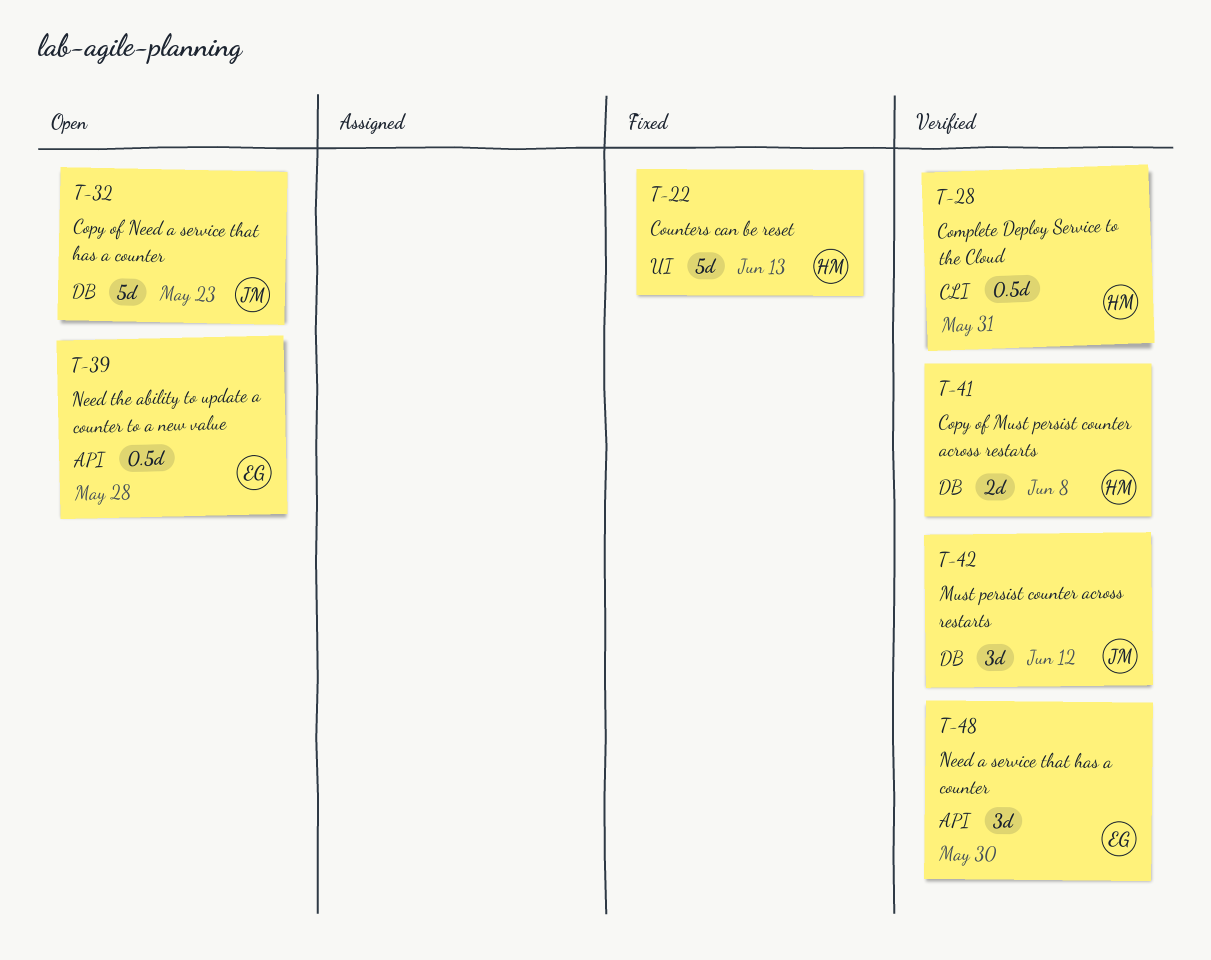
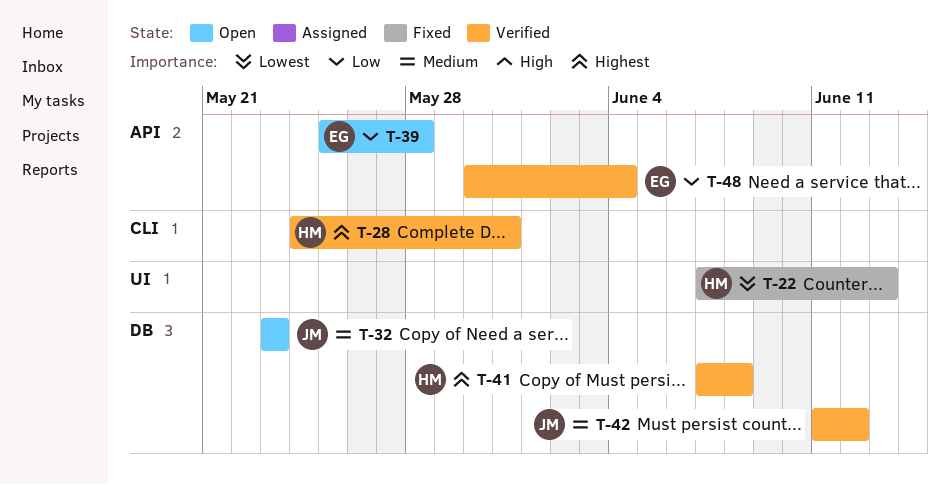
T-48, due: May 30 -> Jun 4

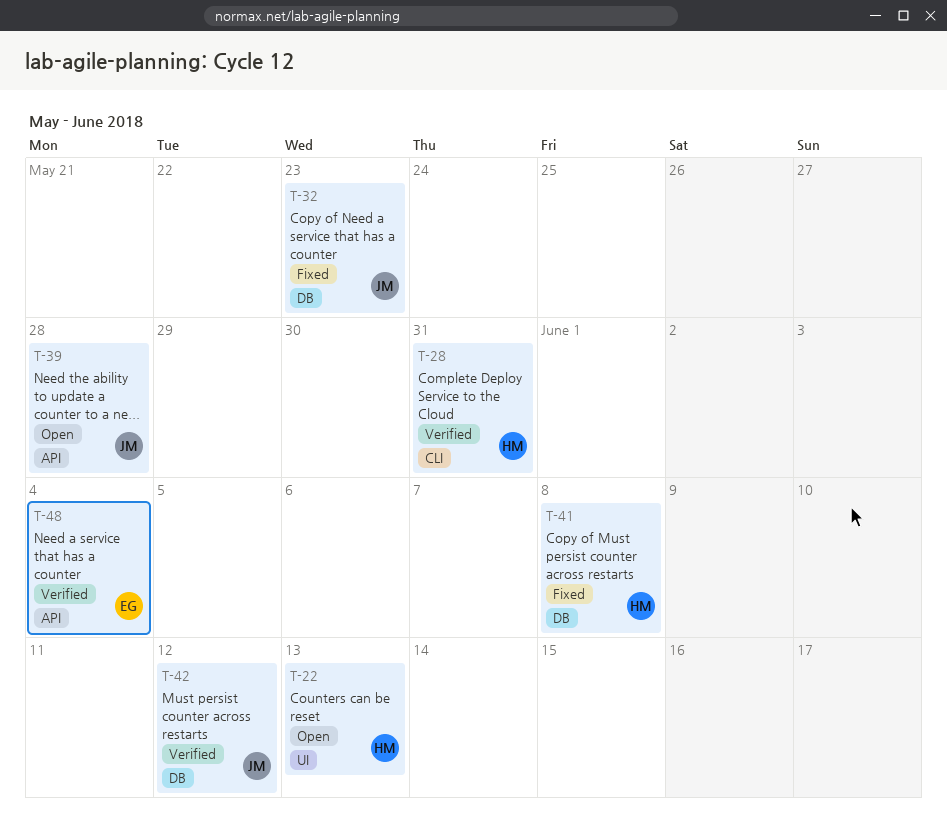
T-22, status: Fixed -> Open
T-32, status: Open -> Fixed
T-39, owner: EG -> JM
T-41, status: Verified -> Fixed

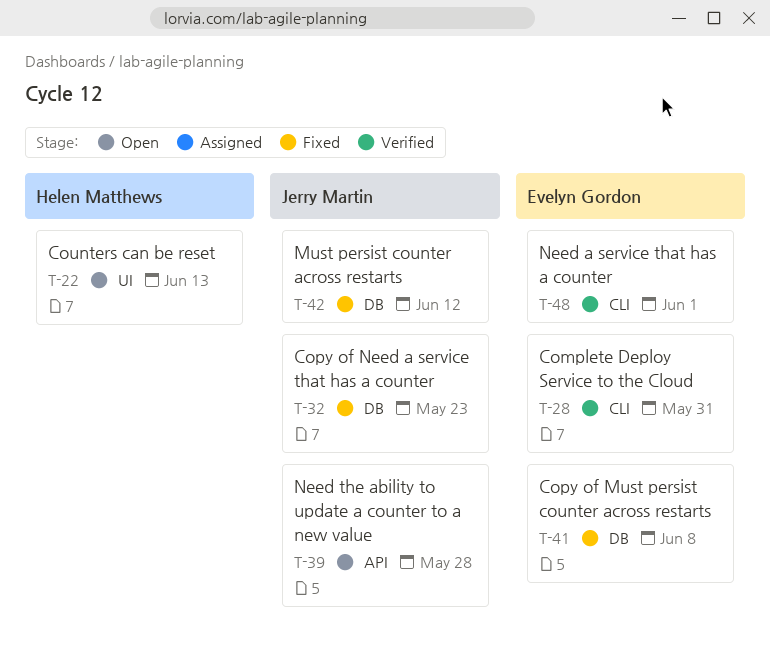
T-28, owner: Helen Matthews -> Evelyn Gordon
T-41, owner: Helen Matthews -> Evelyn Gordon
T-42, status: Verified -> Fixed
T-48, label: API -> CLI
T-48, due: Jun 4 -> Jun 1

